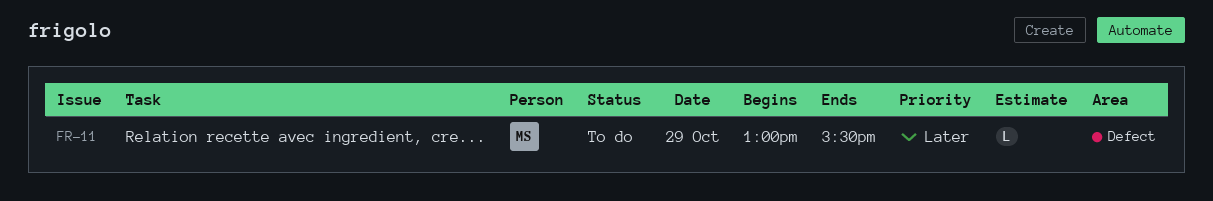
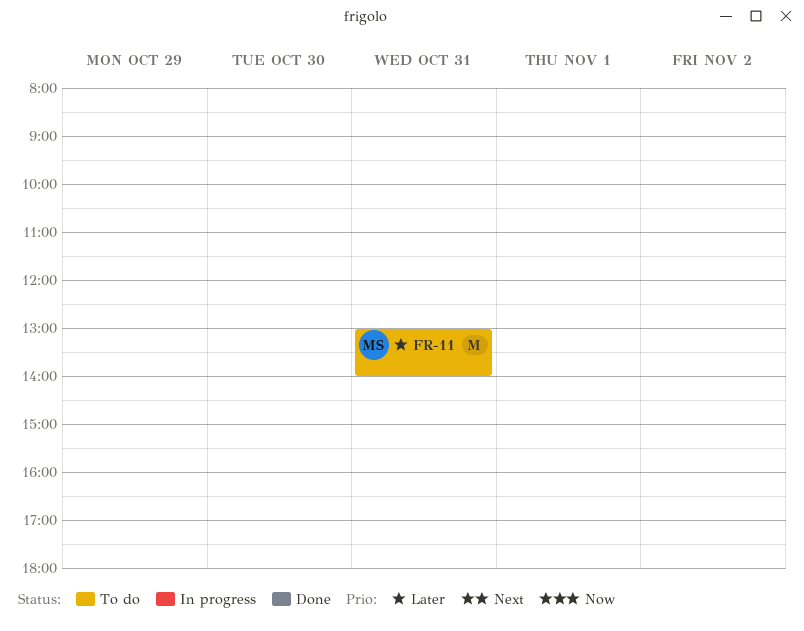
FR-11, estimate: L -> M
FR-11, day: Oct 29 -> Oct 31
FR-11, ends: 15:30 -> 14:00

